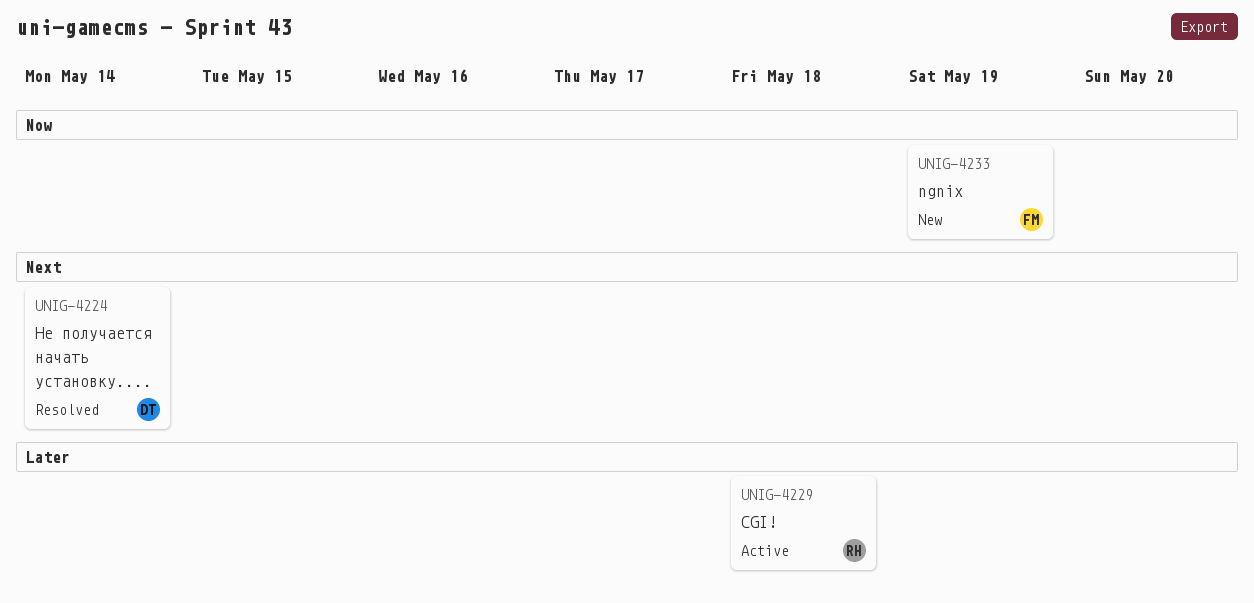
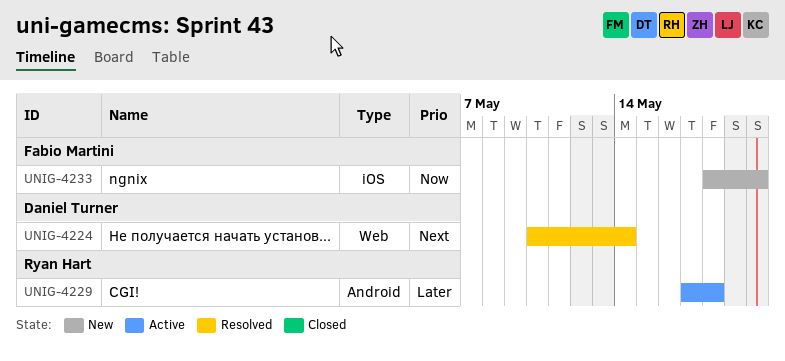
UNIG-4233, due: May 19 -> May 20

